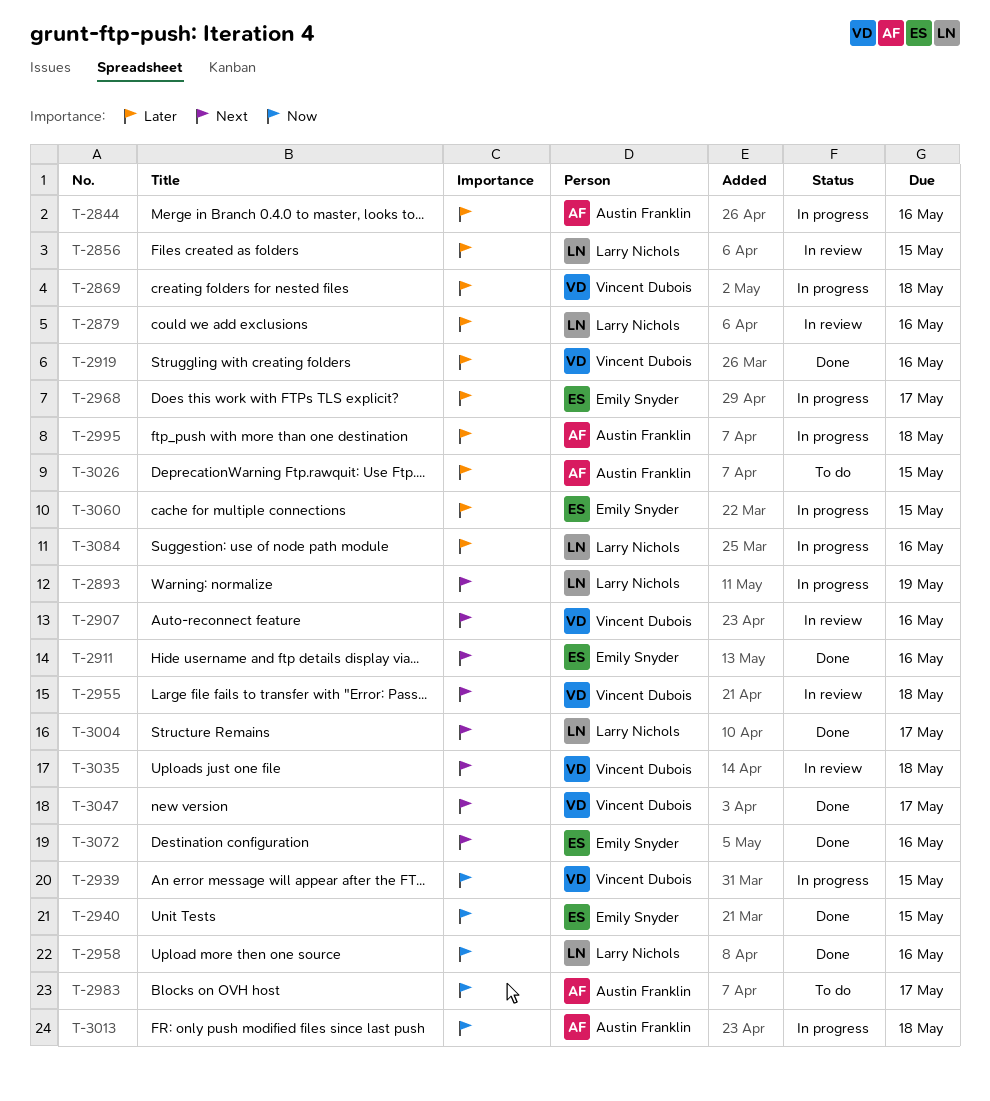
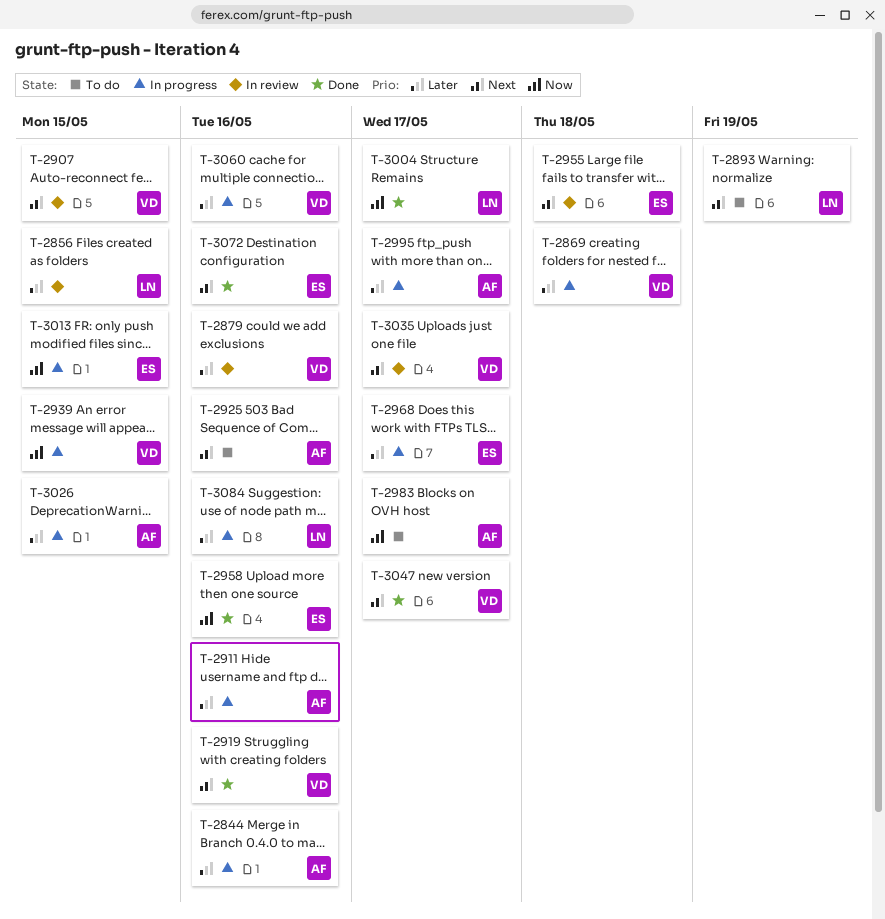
T-2879, owner: Larry Nichols -> Vincent Dubois
T-2893, status: In progress -> To do
T-2907, due: May 16 -> May 15
T-2911, status: Done -> In progress
T-2911, owner: Emily Snyder -> Austin Franklin
T-2911, priority: Next -> Later
T-2919, priority: Later -> Next
T-2925: none -> present
T-2940: present -> none
T-2955, owner: Vincent Dubois -> Emily Snyder
T-2958, owner: Larry Nichols -> Emily Snyder
T-2995, due: May 18 -> May 17
T-3004, priority: Next -> Now
T-3013, owner: Austin Franklin -> Emily Snyder
T-3013, due: May 18 -> May 15
T-3026, status: To do -> In progress
T-3035, due: May 18 -> May 17
T-3060, owner: Emily Snyder -> Vincent Dubois
T-3060, due: May 15 -> May 16

